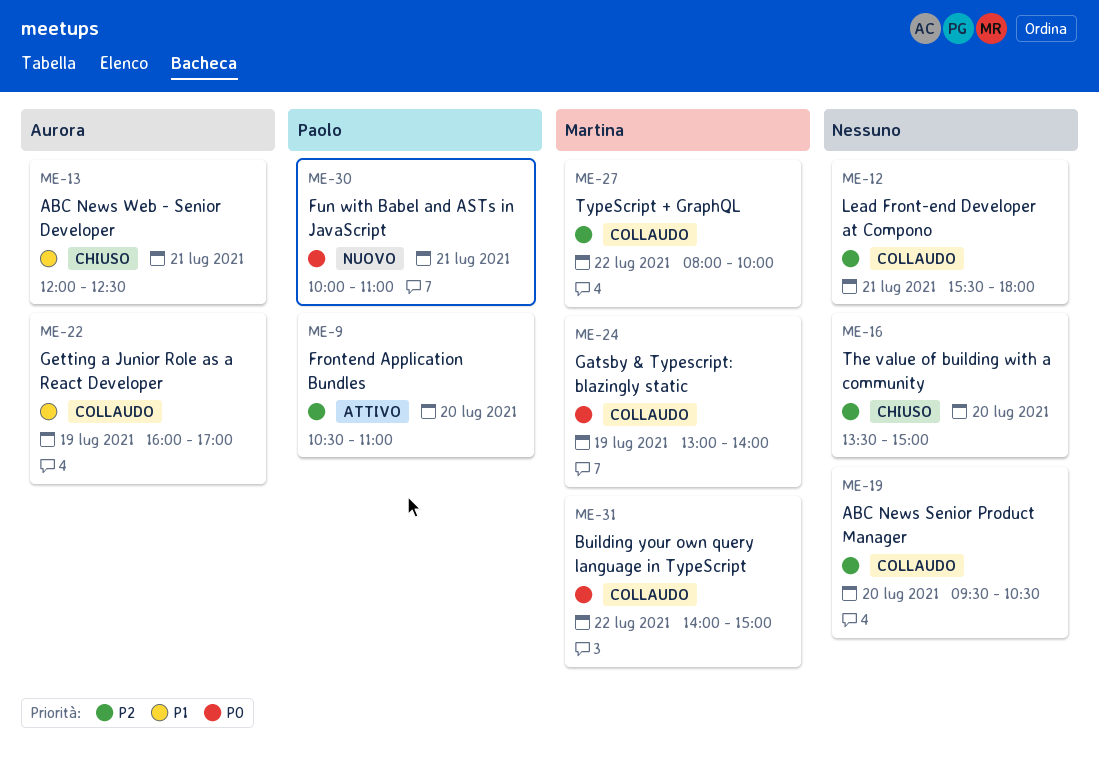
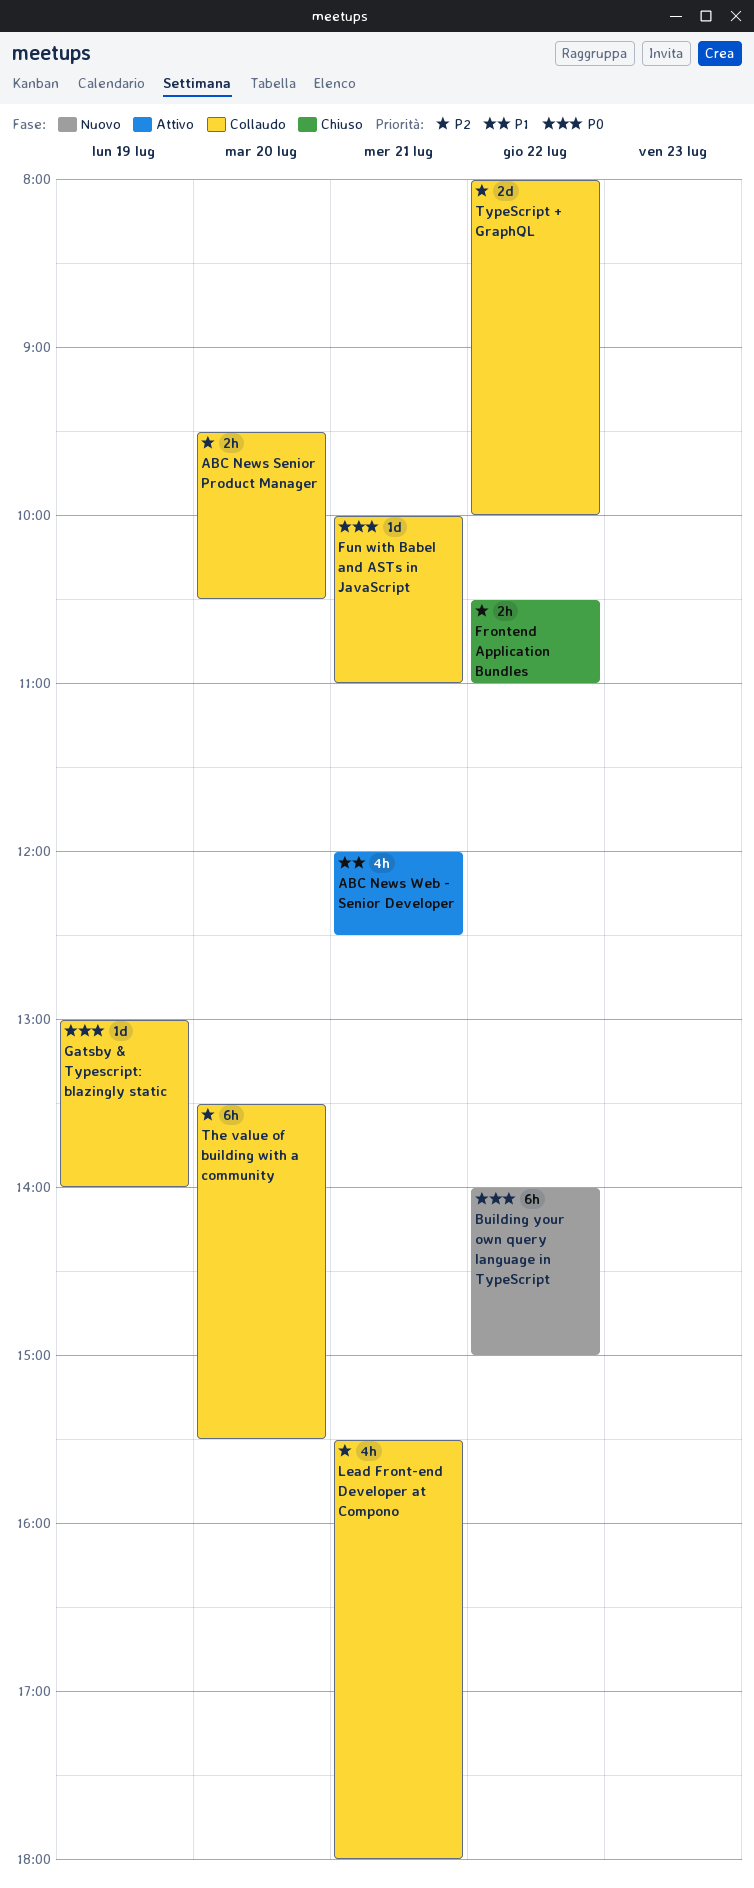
ABC News Web - Senior Developer, status: Chiuso -> Attivo
Building your own query language in TypeScript, status: Collaudo -> Nuovo
Frontend Application Bundles, status: Attivo -> Chiuso
Frontend Application Bundles, day: Jul 20 -> Jul 22
Fun with Babel and ASTs in JavaScript, status: Nuovo -> Collaudo
Getting a Junior Role as a React Developer: present -> none
The value of building with a community, status: Chiuso -> Collaudo
The value of building with a community, ends: 15:00 -> 15:30

